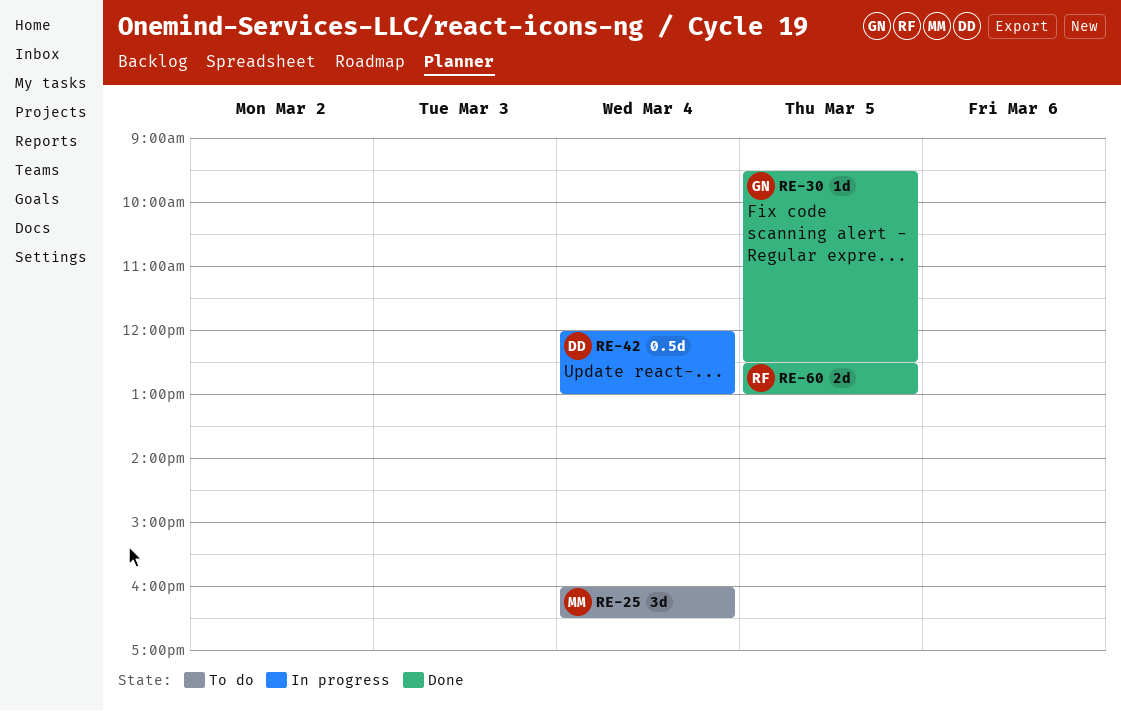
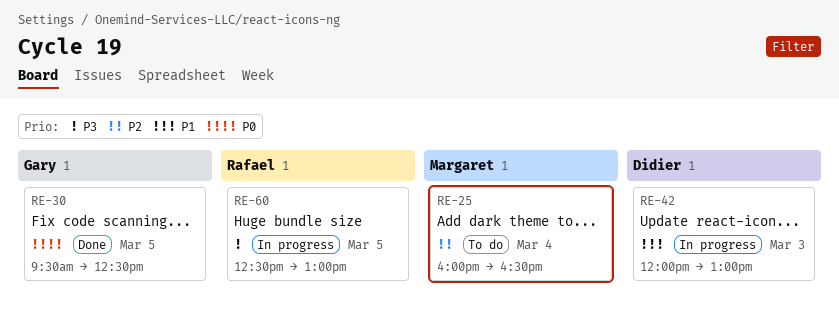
RE-42, day: Mar 4 -> Mar 3
RE-60, status: Done -> In progress

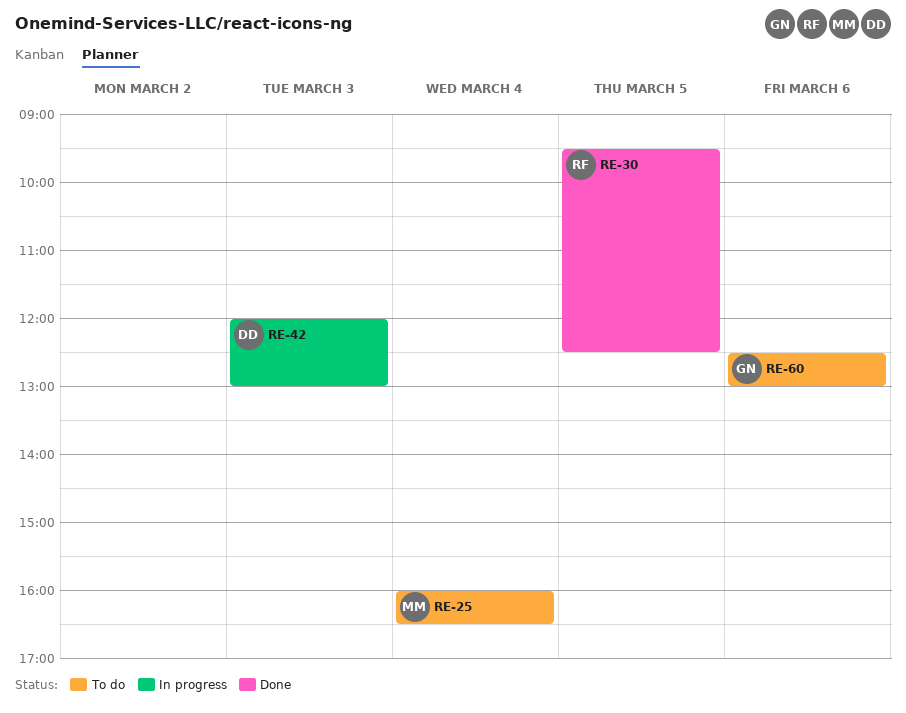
RE-30, owner: Gary -> Rafael
RE-60, status: In progress -> To do
RE-60, owner: Rafael -> Gary
RE-60, day: Mar 5 -> Mar 6

